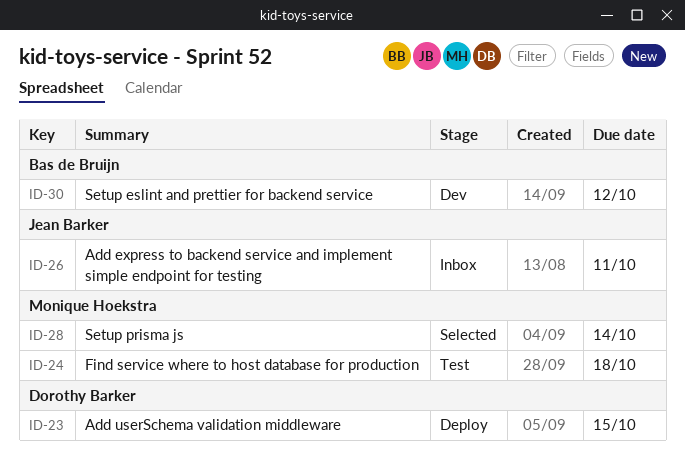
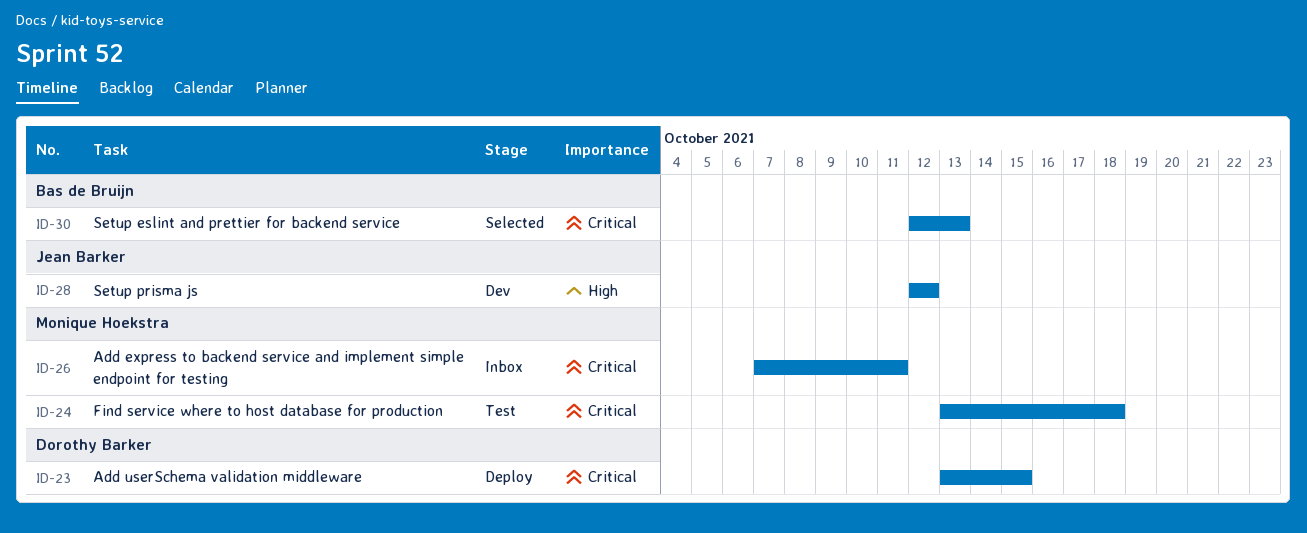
ID-26, owner: Jean Barker -> Monique Hoekstra
ID-28, status: Selected -> Dev
ID-28, owner: Monique Hoekstra -> Jean Barker
ID-28, due: Oct 14 -> Oct 12
ID-30, status: Dev -> Selected
ID-30, due: Oct 12 -> Oct 13

